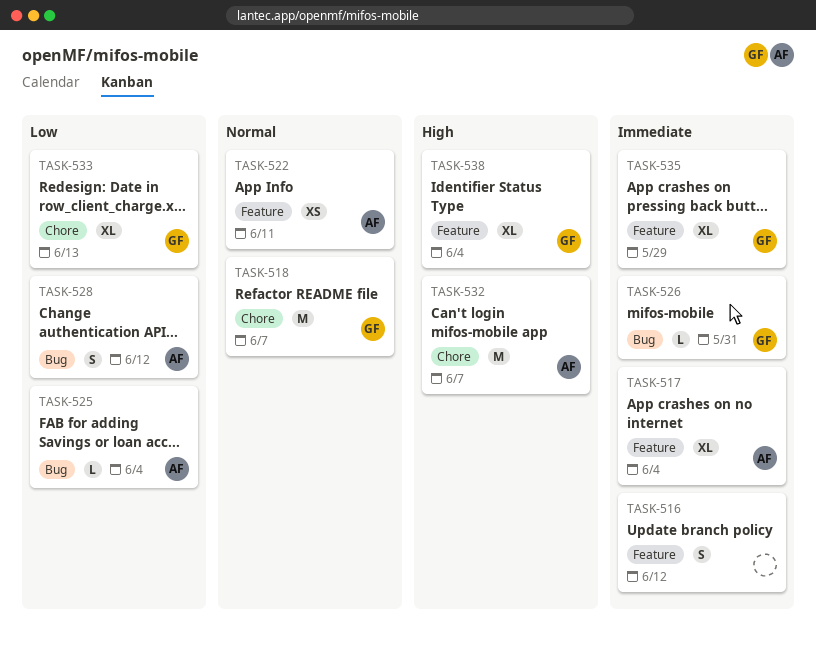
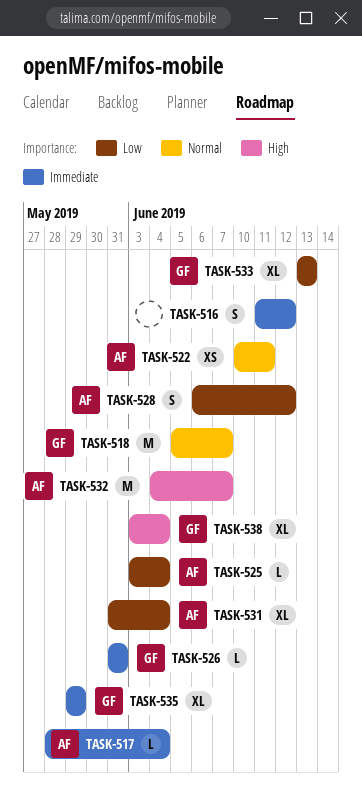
TASK-517, estimate: XL -> L
TASK-531: none -> present

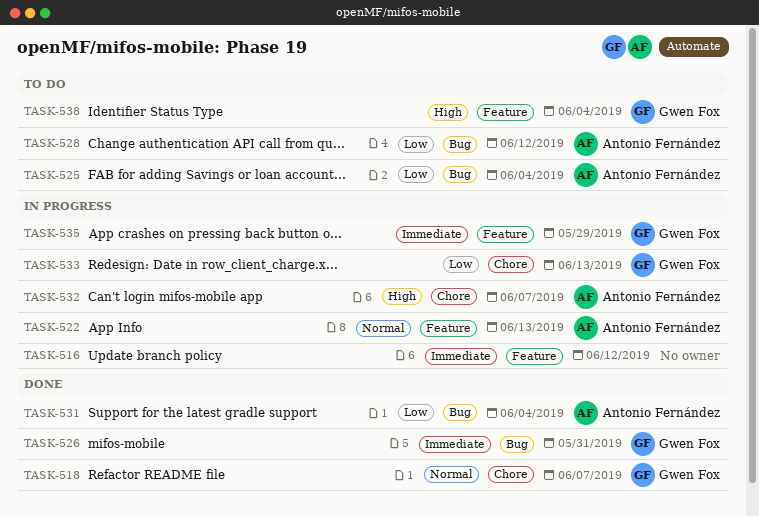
TASK-517: present -> none
TASK-522, due: Jun 11 -> Jun 13

